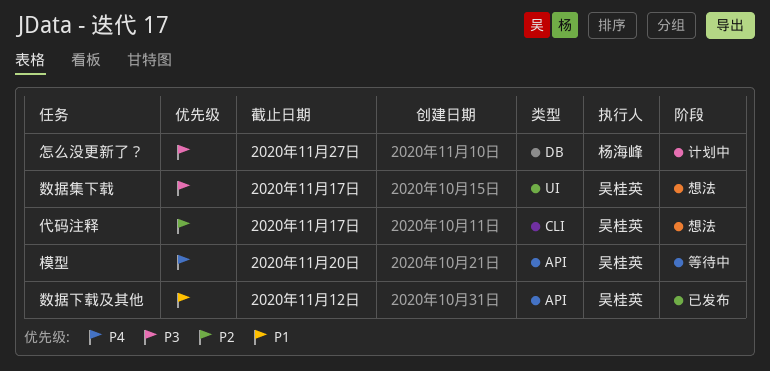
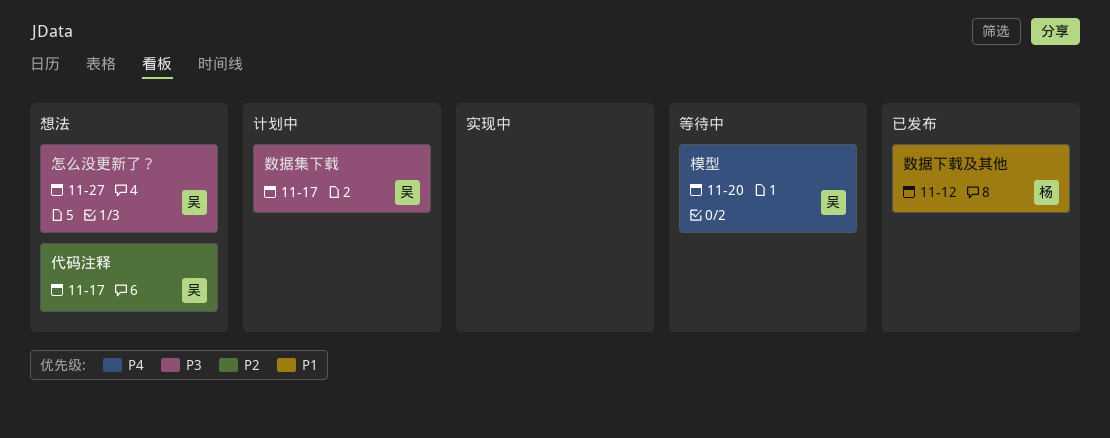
怎么没更新了？, status: 计划中 -> 想法
怎么没更新了？, owner: 杨海峰 -> 吴桂英
数据下载及其他, owner: 吴桂英 -> 杨海峰
数据集下载, status: 想法 -> 计划中

